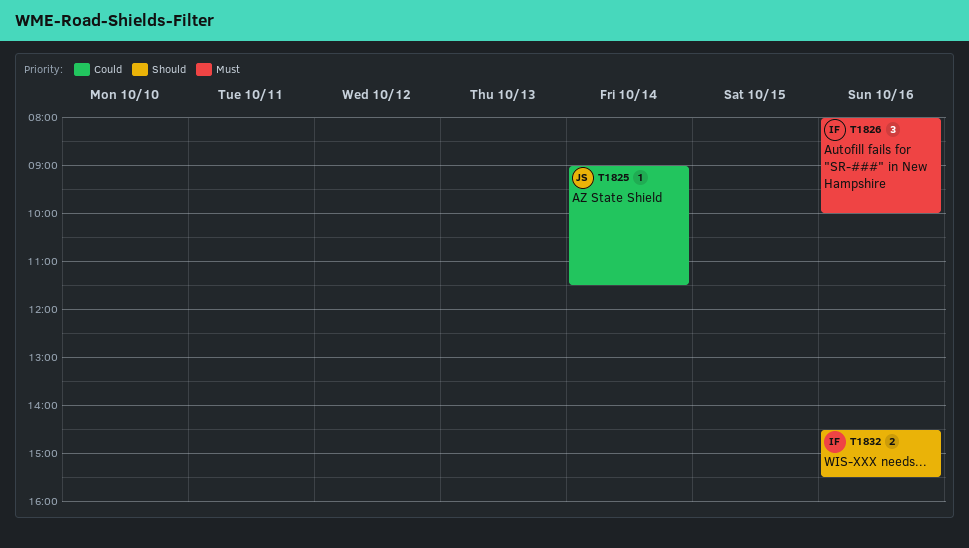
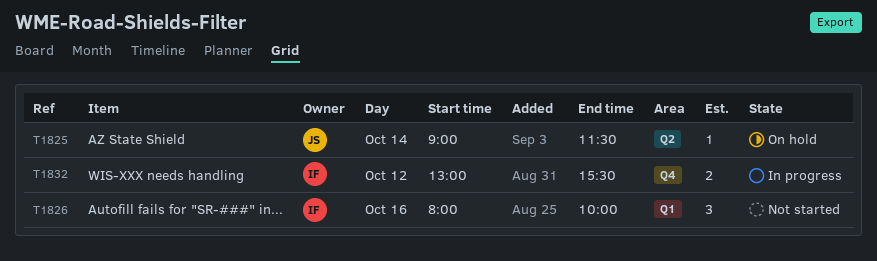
T1832, day: Oct 16 -> Oct 12
T1832, begins: 14:30 -> 13:00

